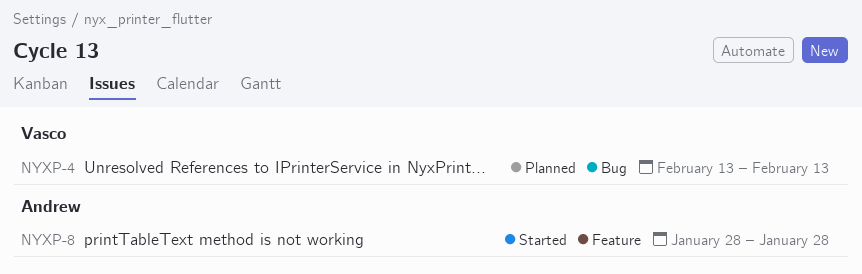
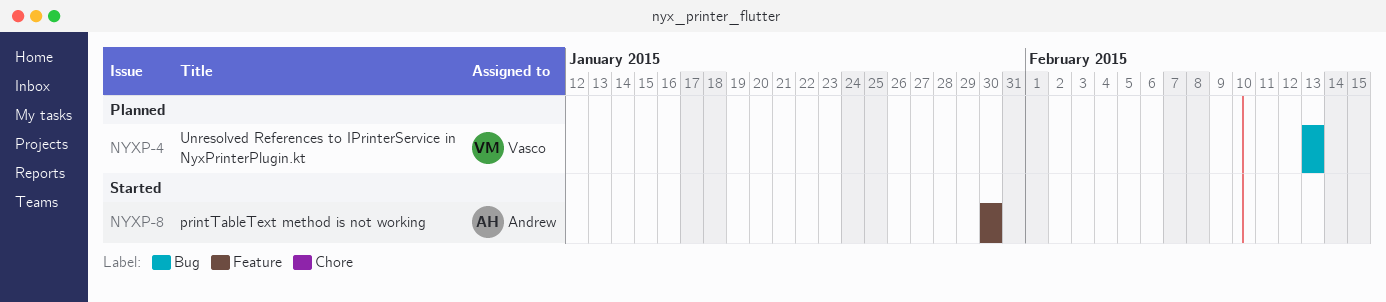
NYXP-8, start: Jan 28 -> Jan 30
NYXP-8, due: Jan 28 -> Jan 30

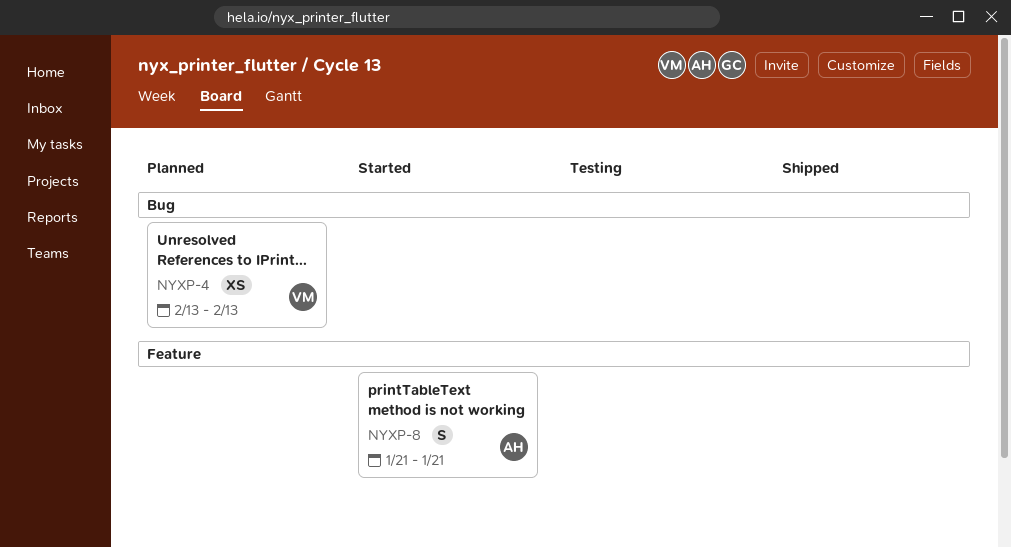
NYXP-8, start: Jan 30 -> Jan 21
NYXP-8, due: Jan 30 -> Jan 21

